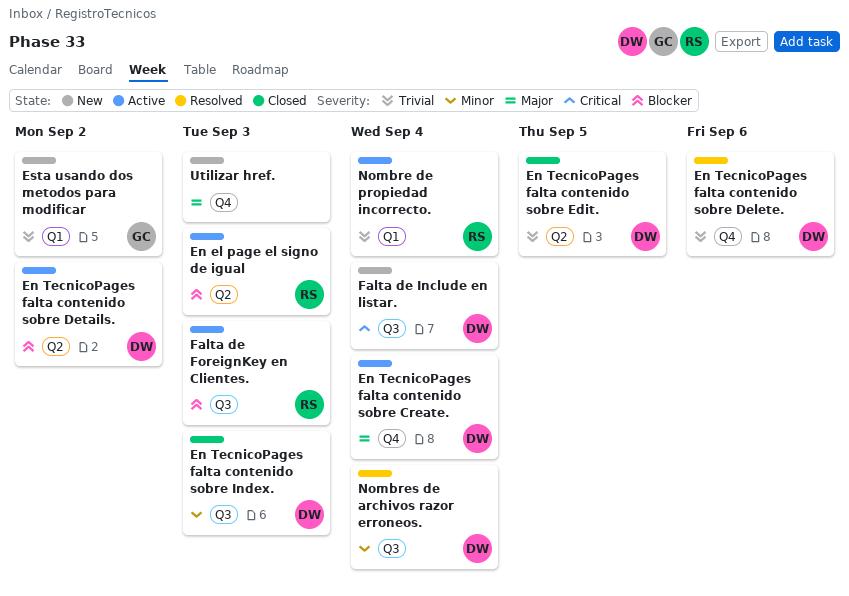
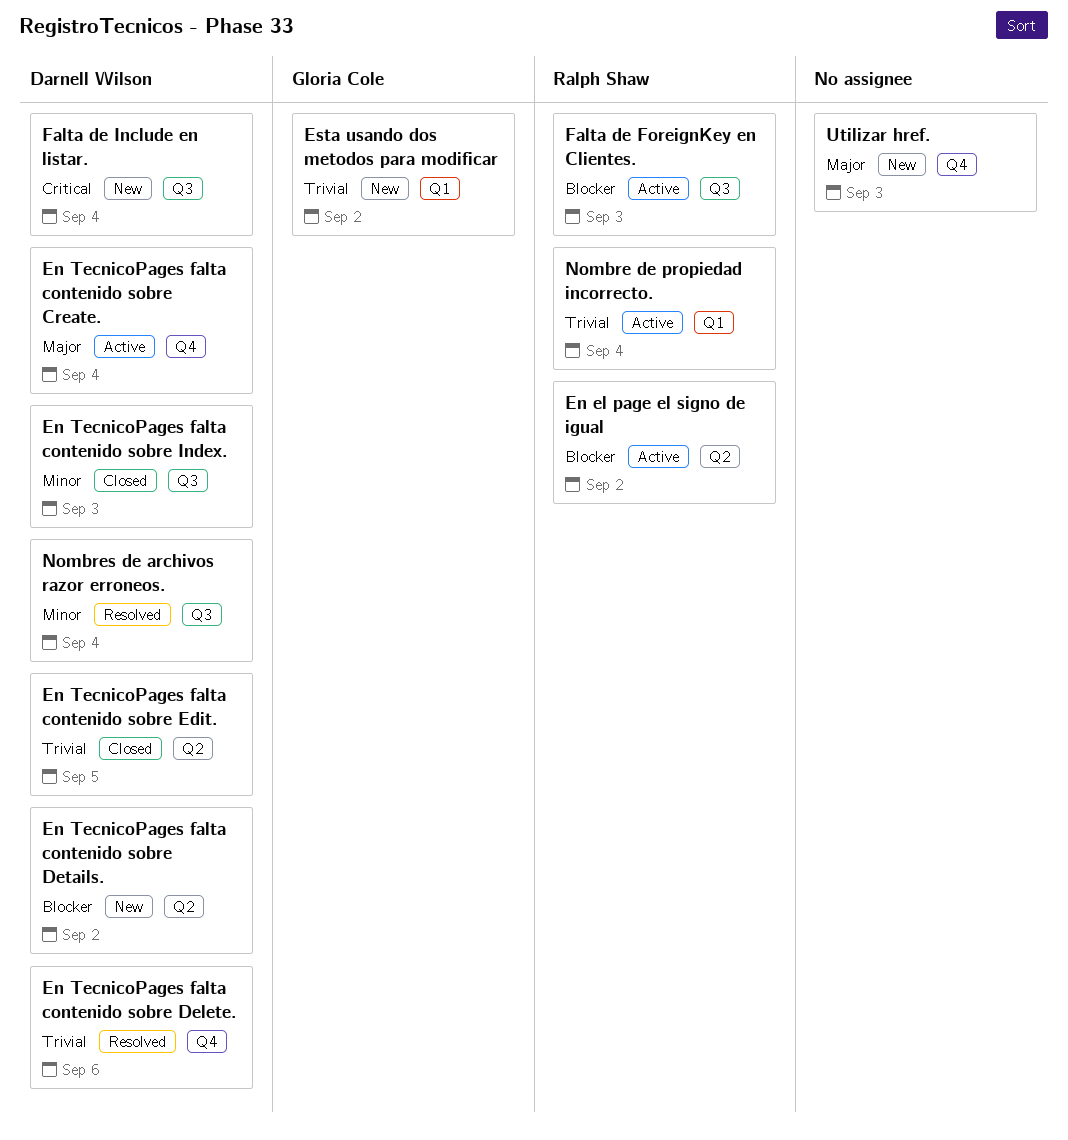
En el page el signo de igual, due: Sep 3 -> Sep 2
En TecnicoPages falta contenido sobre Details., status: Active -> New

